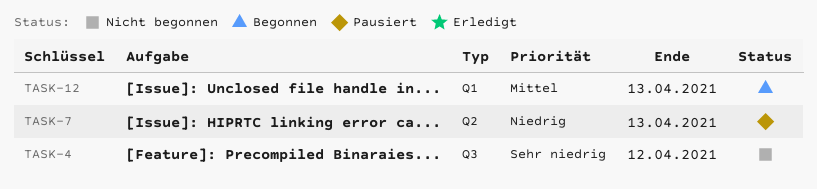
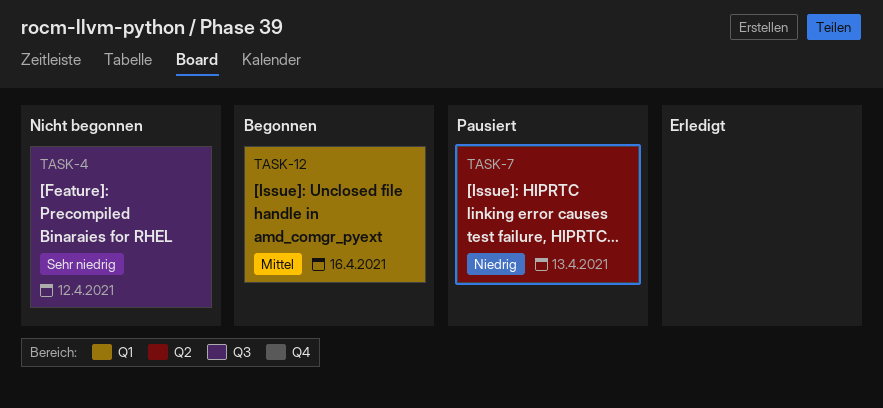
TASK-12, due: Apr 13 -> Apr 16

